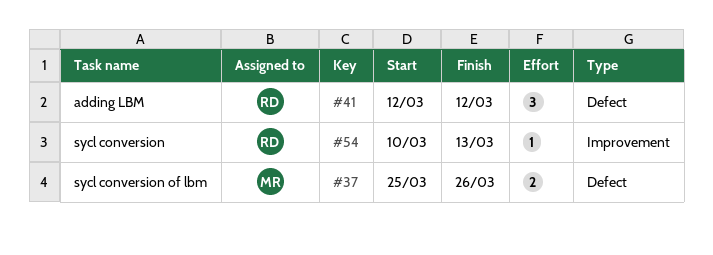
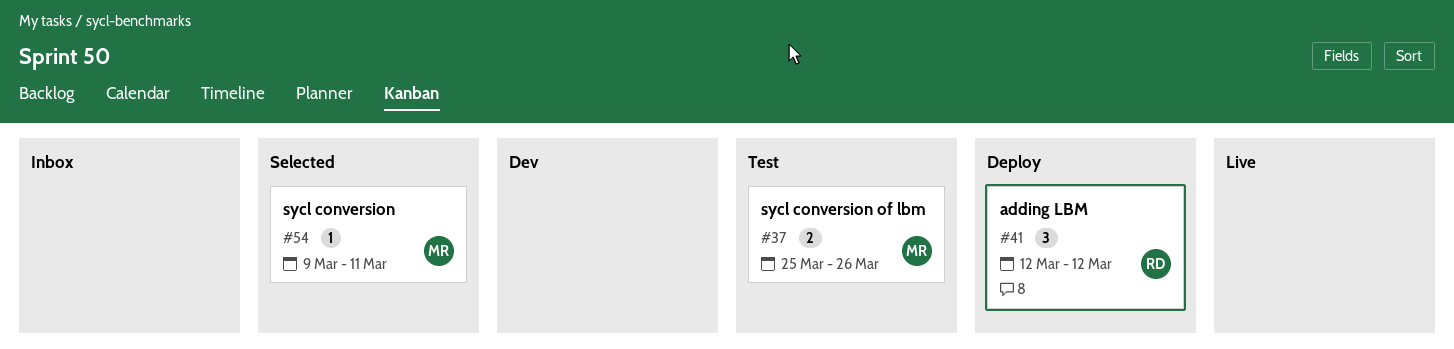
#54, owner: RD -> MR
#54, start: Mar 10 -> Mar 9
#54, due: Mar 13 -> Mar 11

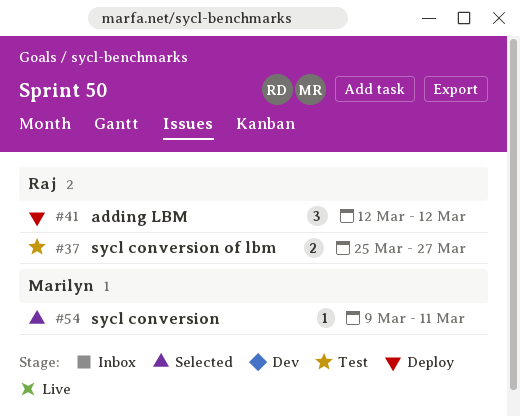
#37, owner: Marilyn -> Raj
#37, due: Mar 26 -> Mar 27

